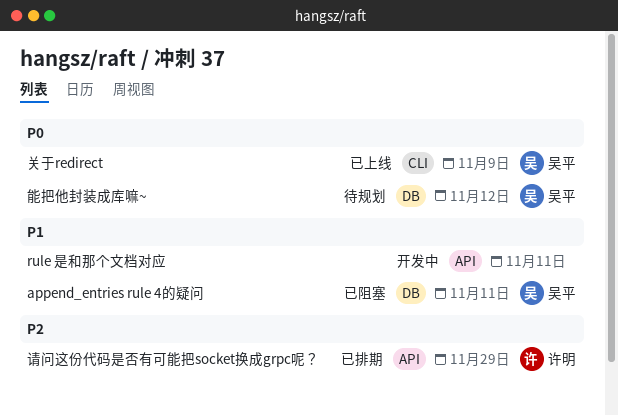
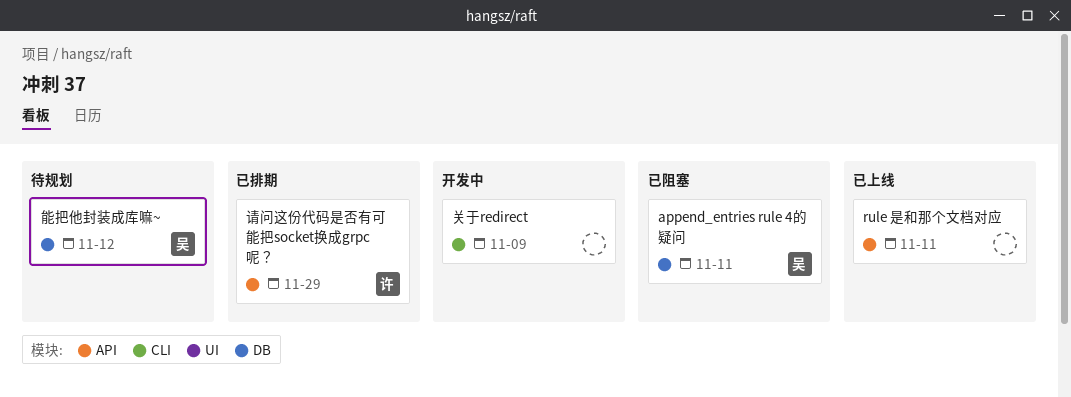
rule 是和那个文档对应, status: 开发中 -> 已上线
关于redirect, status: 已上线 -> 开发中
关于redirect, owner: 吴平 -> none

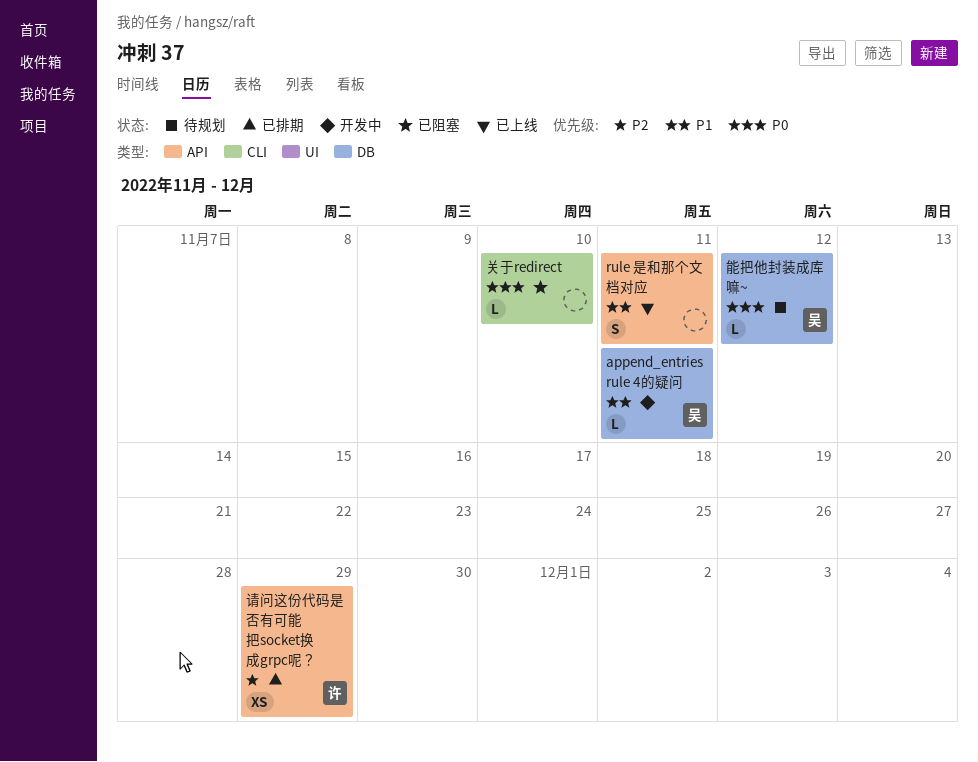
append_entries rule 4的疑问, status: 已阻塞 -> 开发中
关于redirect, status: 开发中 -> 已阻塞
关于redirect, due: Nov 9 -> Nov 10

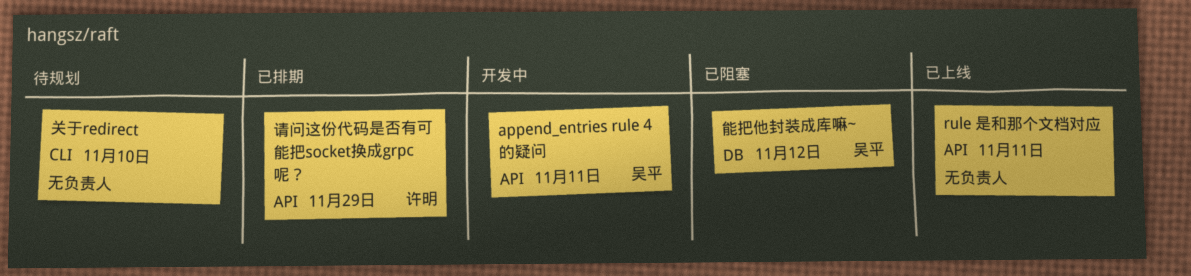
append_entries rule 4的疑问, label: DB -> API
关于redirect, status: 已阻塞 -> 待规划
能把他封装成库嘛~, status: 待规划 -> 已阻塞

